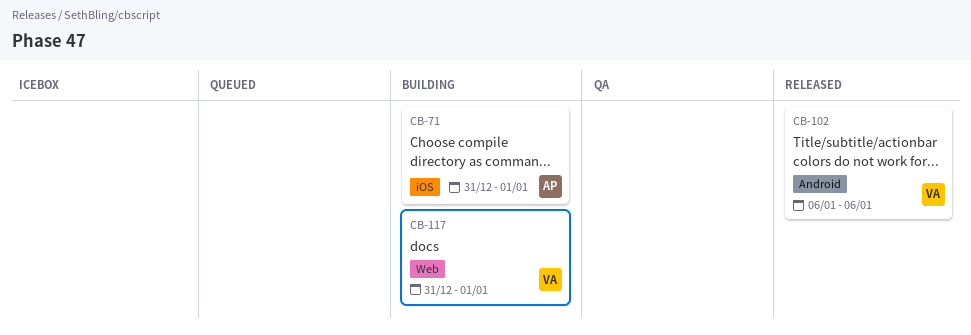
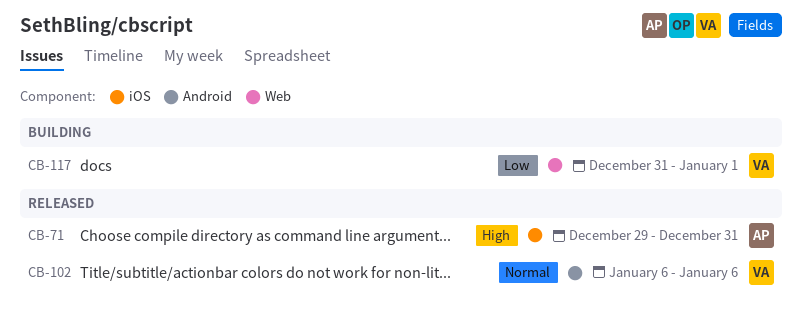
CB-71, status: Building -> Released
CB-71, start: Dec 31 -> Dec 29
CB-71, due: Jan 1 -> Dec 31

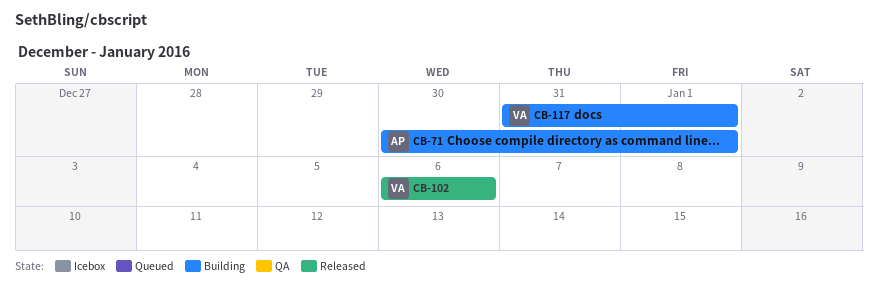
CB-71, status: Released -> Building
CB-71, start: Dec 29 -> Dec 30
CB-71, due: Dec 31 -> Jan 1

